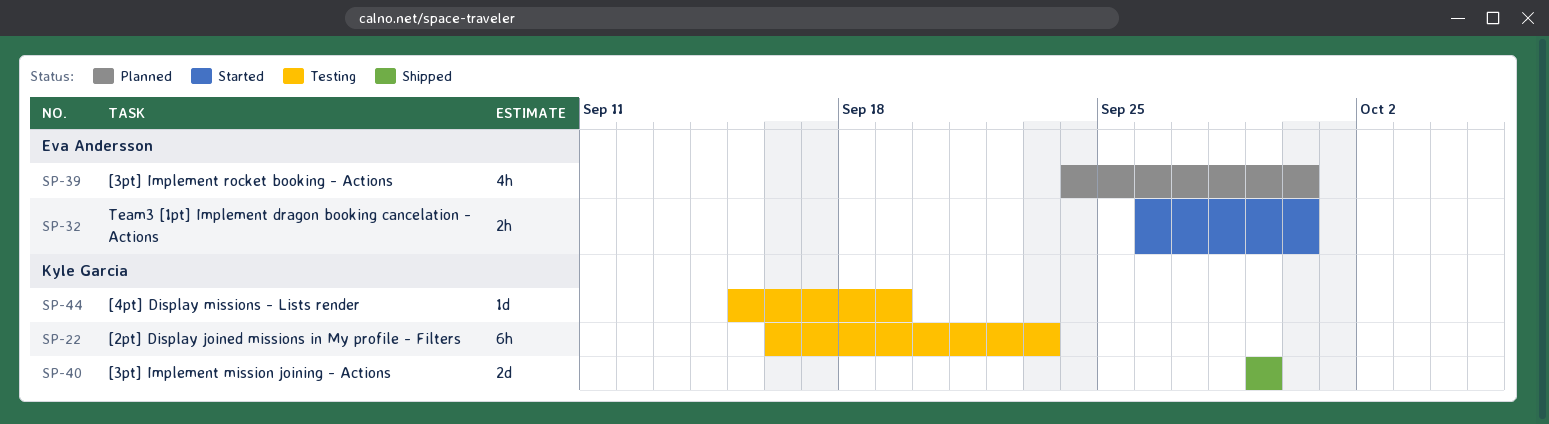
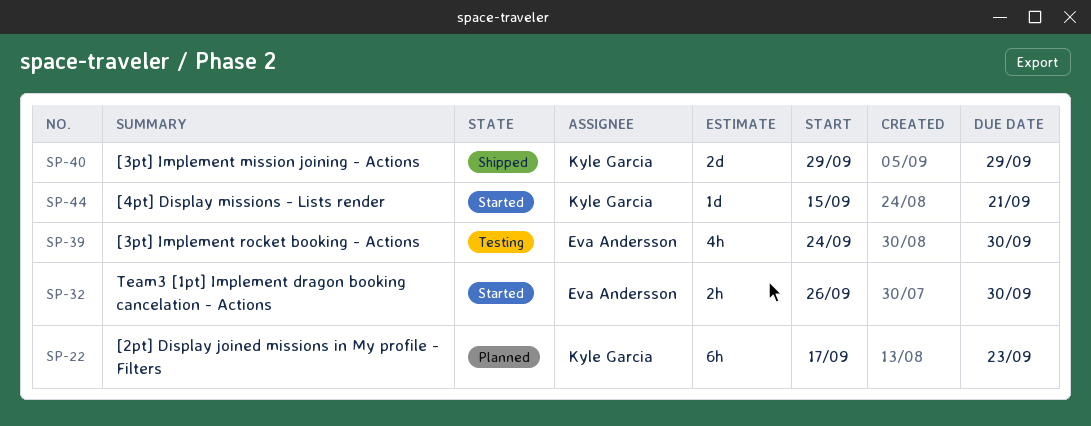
SP-22, status: Testing -> Planned
SP-22, start: Sep 16 -> Sep 17
SP-39, status: Planned -> Testing
SP-44, status: Testing -> Started
SP-44, due: Sep 19 -> Sep 21

